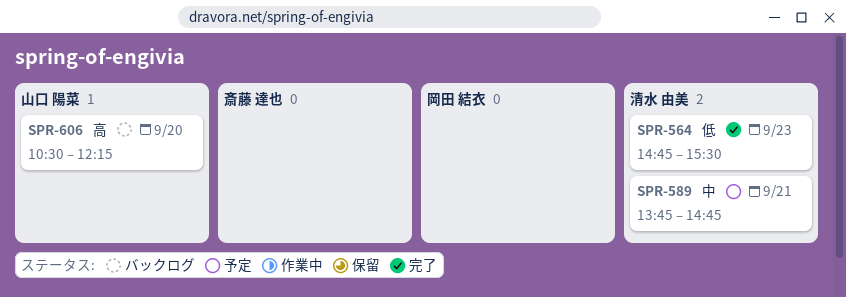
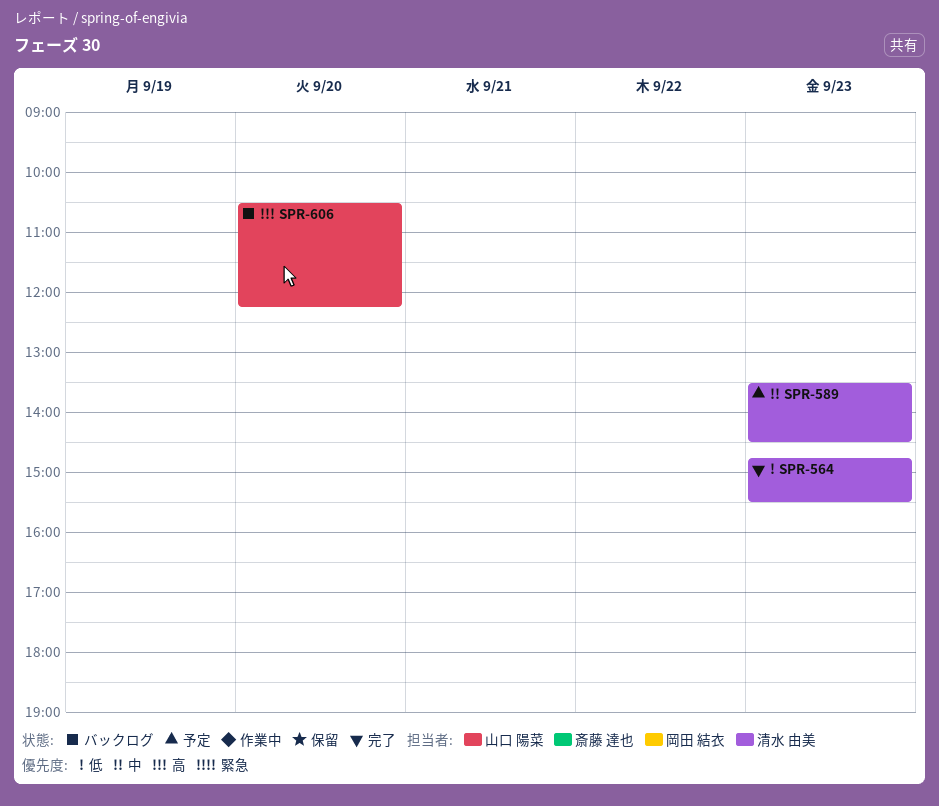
SPR-589, day: Sep 21 -> Sep 23
SPR-589, begins: 13:45 -> 13:30
SPR-589, ends: 14:45 -> 14:30

